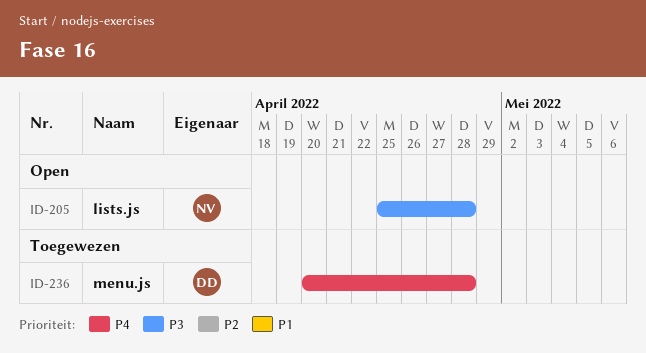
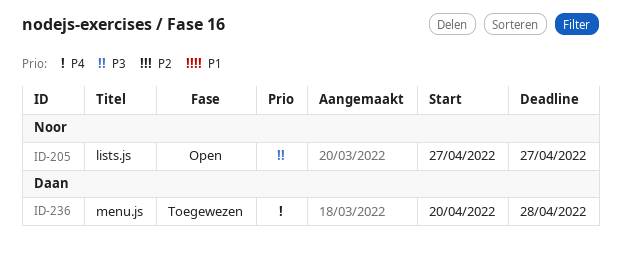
ID-205, start: Apr 25 -> Apr 27
ID-205, due: Apr 28 -> Apr 27

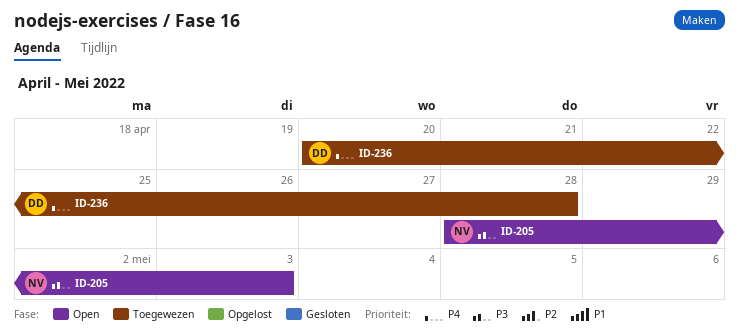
ID-205, start: Apr 27 -> Apr 28
ID-205, due: Apr 27 -> May 3

